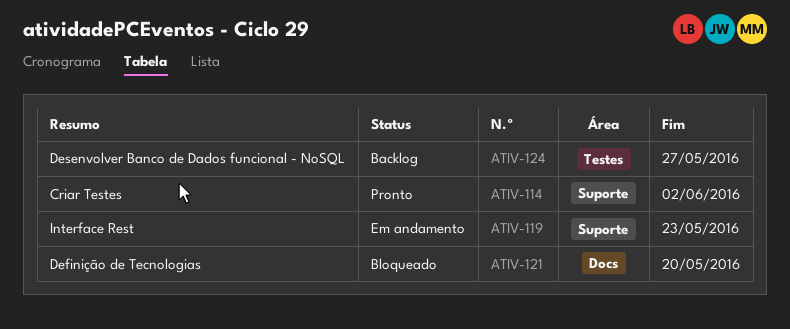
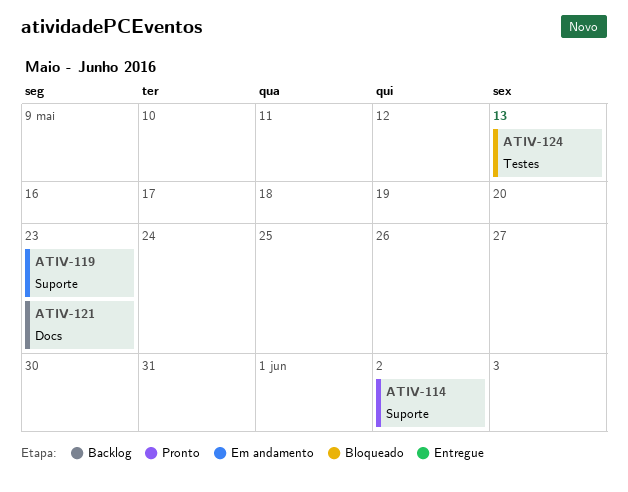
ATIV-121, status: Bloqueado -> Backlog
ATIV-121, due: May 20 -> May 23
ATIV-124, status: Backlog -> Bloqueado
ATIV-124, due: May 27 -> May 13

